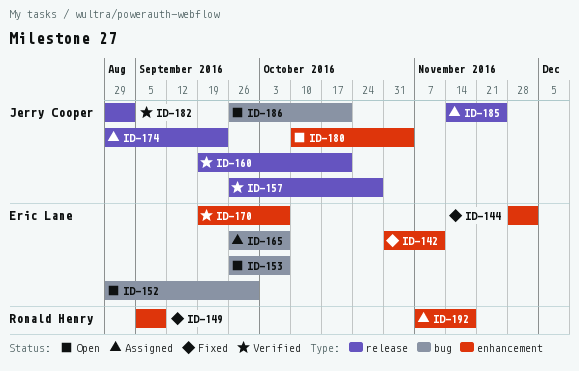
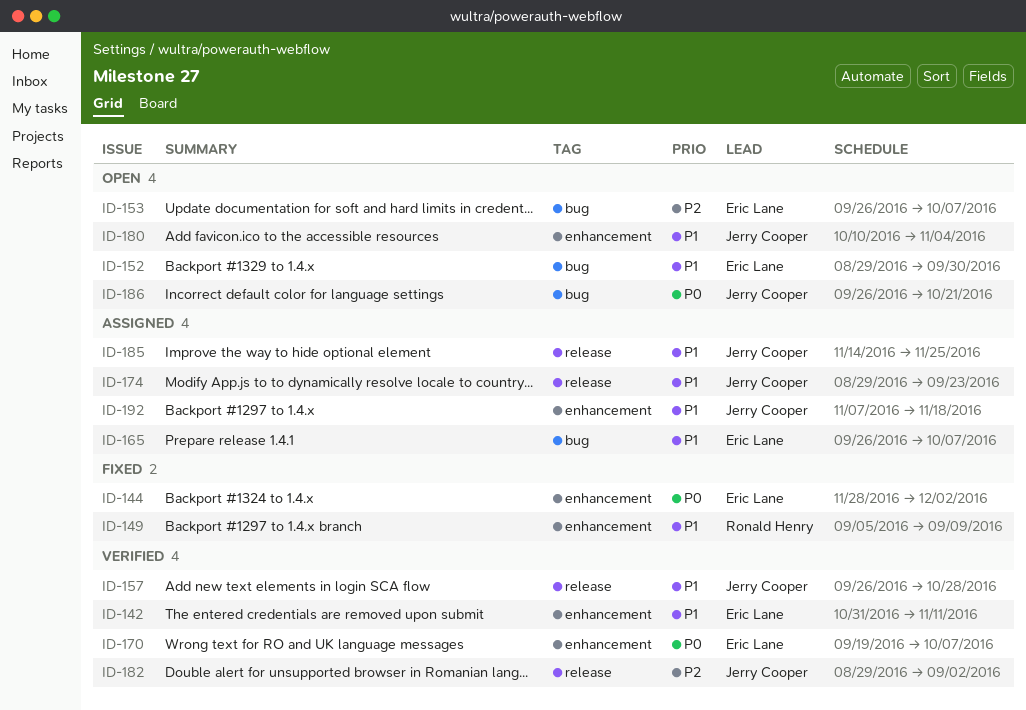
ID-142, status: Fixed -> Verified
ID-160: present -> none
ID-192, owner: Ronald Henry -> Jerry Cooper

